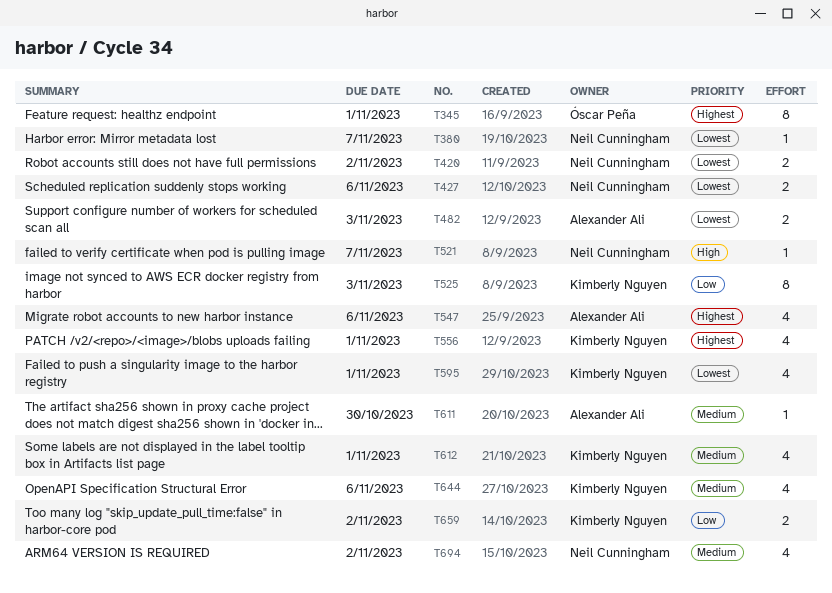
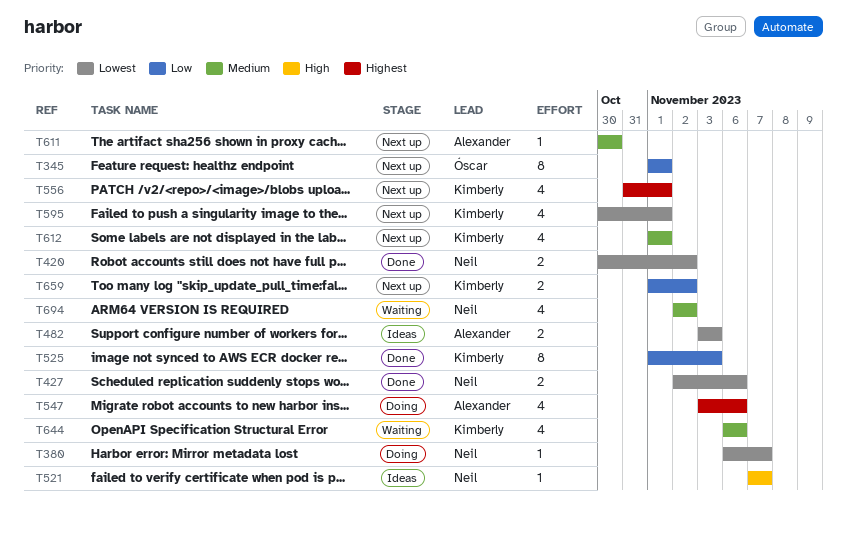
T345, priority: Highest -> Low

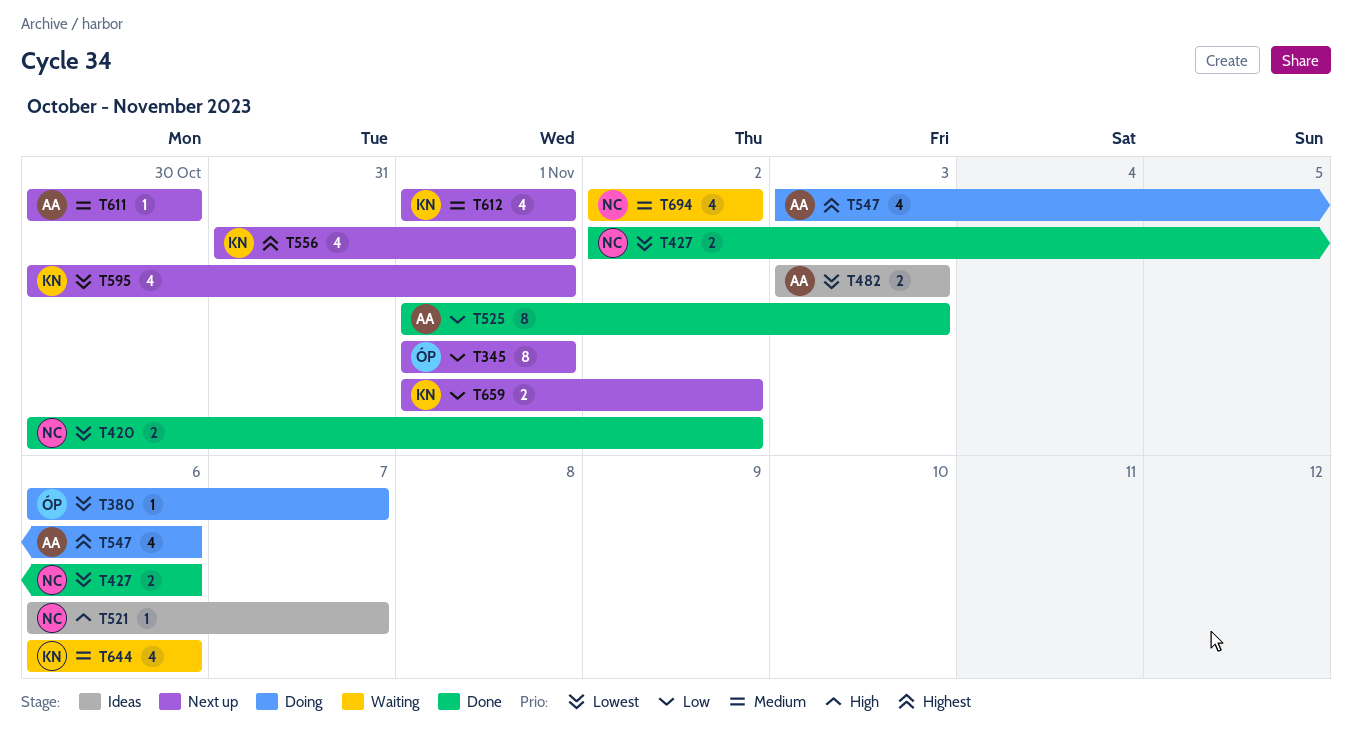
T380, owner: Neil -> Óscar
T521, start: Nov 7 -> Nov 6
T525, owner: Kimberly -> Alexander

